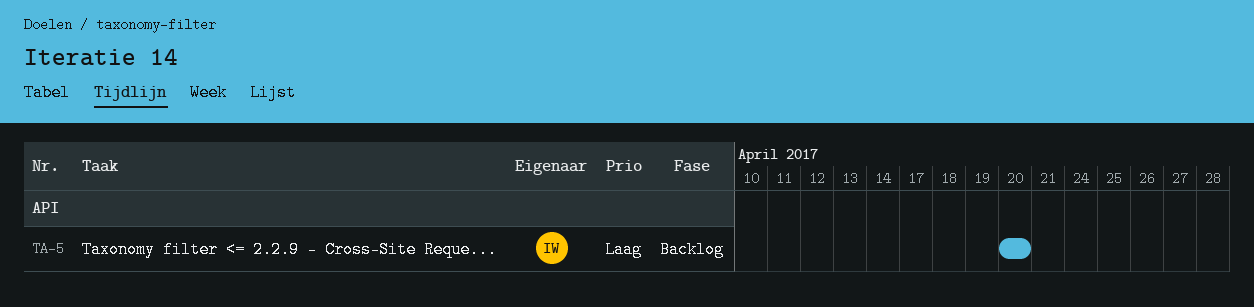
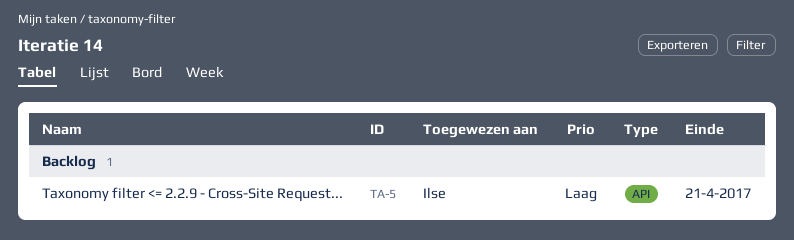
TA-5, due: Apr 20 -> Apr 21

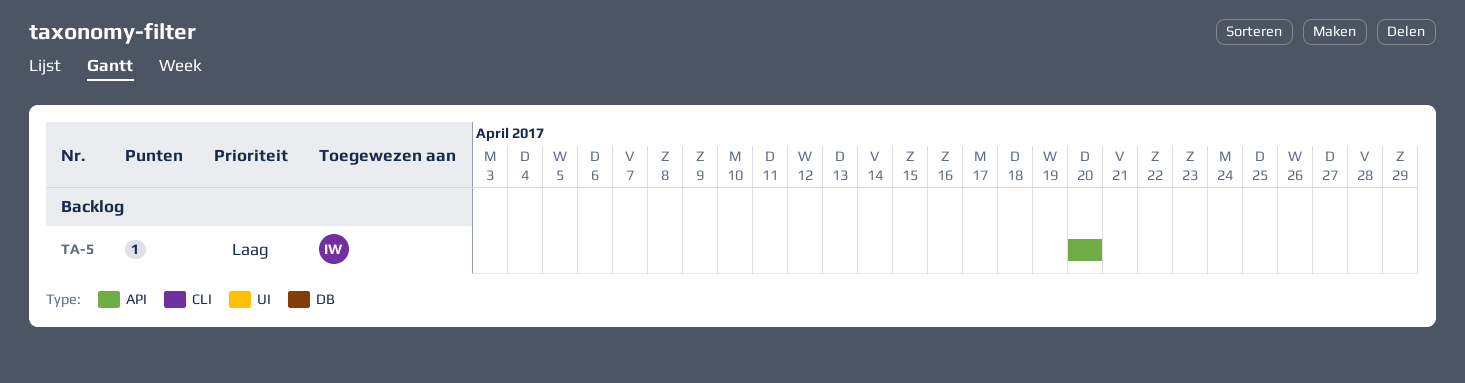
TA-5, due: Apr 21 -> Apr 20

